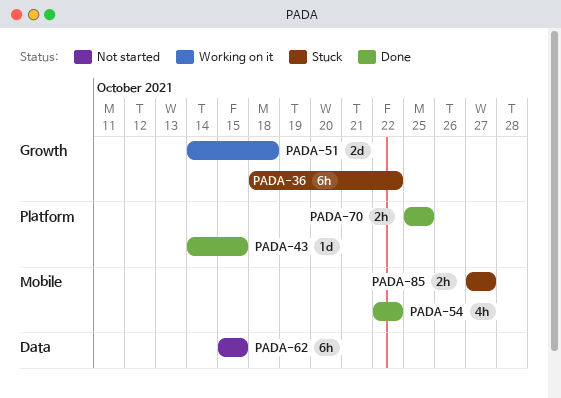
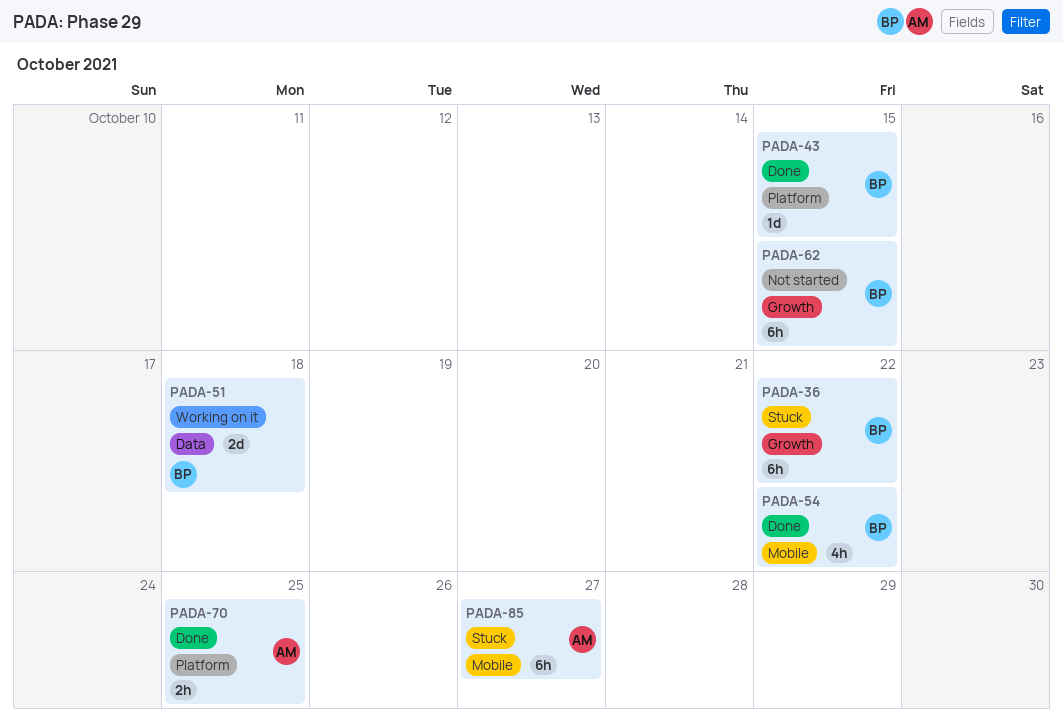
PADA-51, label: Growth -> Data
PADA-62, label: Data -> Growth
PADA-85, estimate: 2h -> 6h

